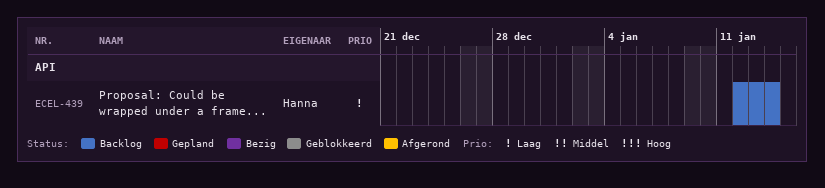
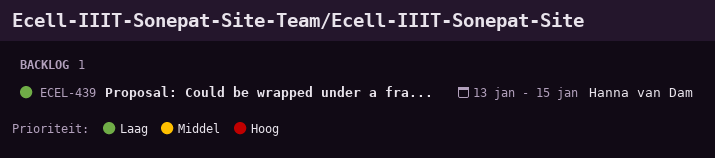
ECEL-439, start: Jan 12 -> Jan 13
ECEL-439, due: Jan 14 -> Jan 15

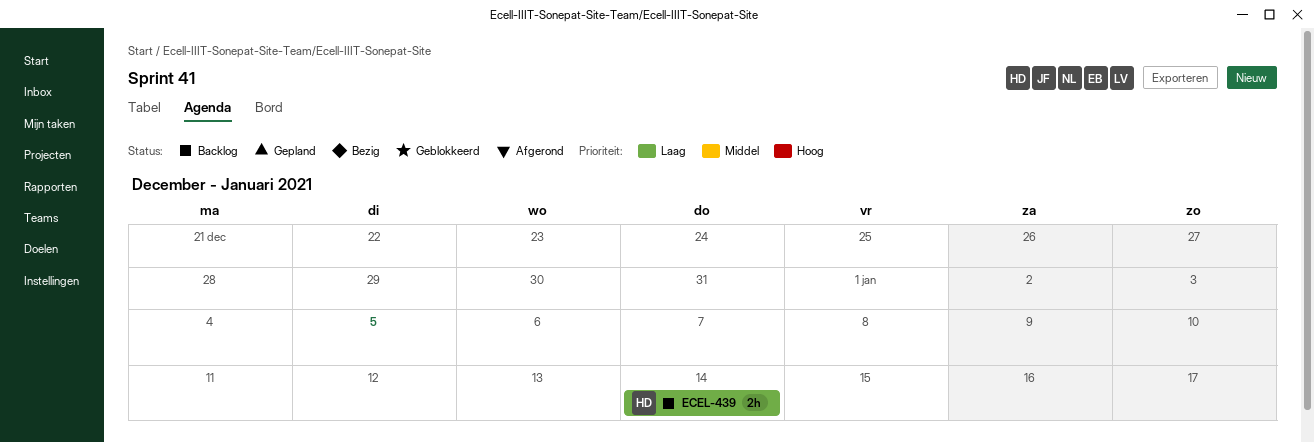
ECEL-439, start: Jan 13 -> Jan 14
ECEL-439, due: Jan 15 -> Jan 14

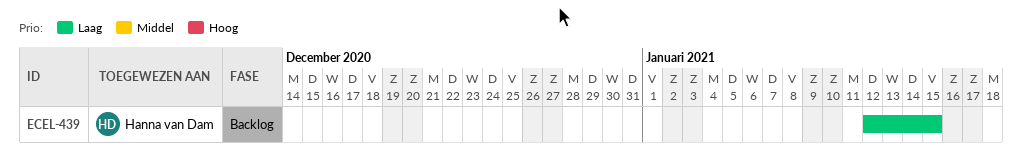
ECEL-439, start: Jan 14 -> Jan 12
ECEL-439, due: Jan 14 -> Jan 15

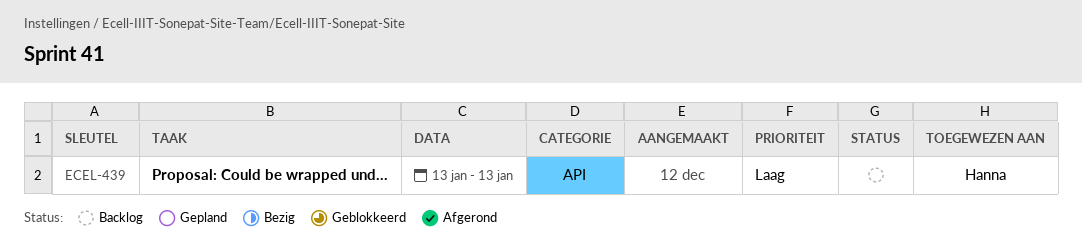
ECEL-439, start: Jan 12 -> Jan 13
ECEL-439, due: Jan 15 -> Jan 13

